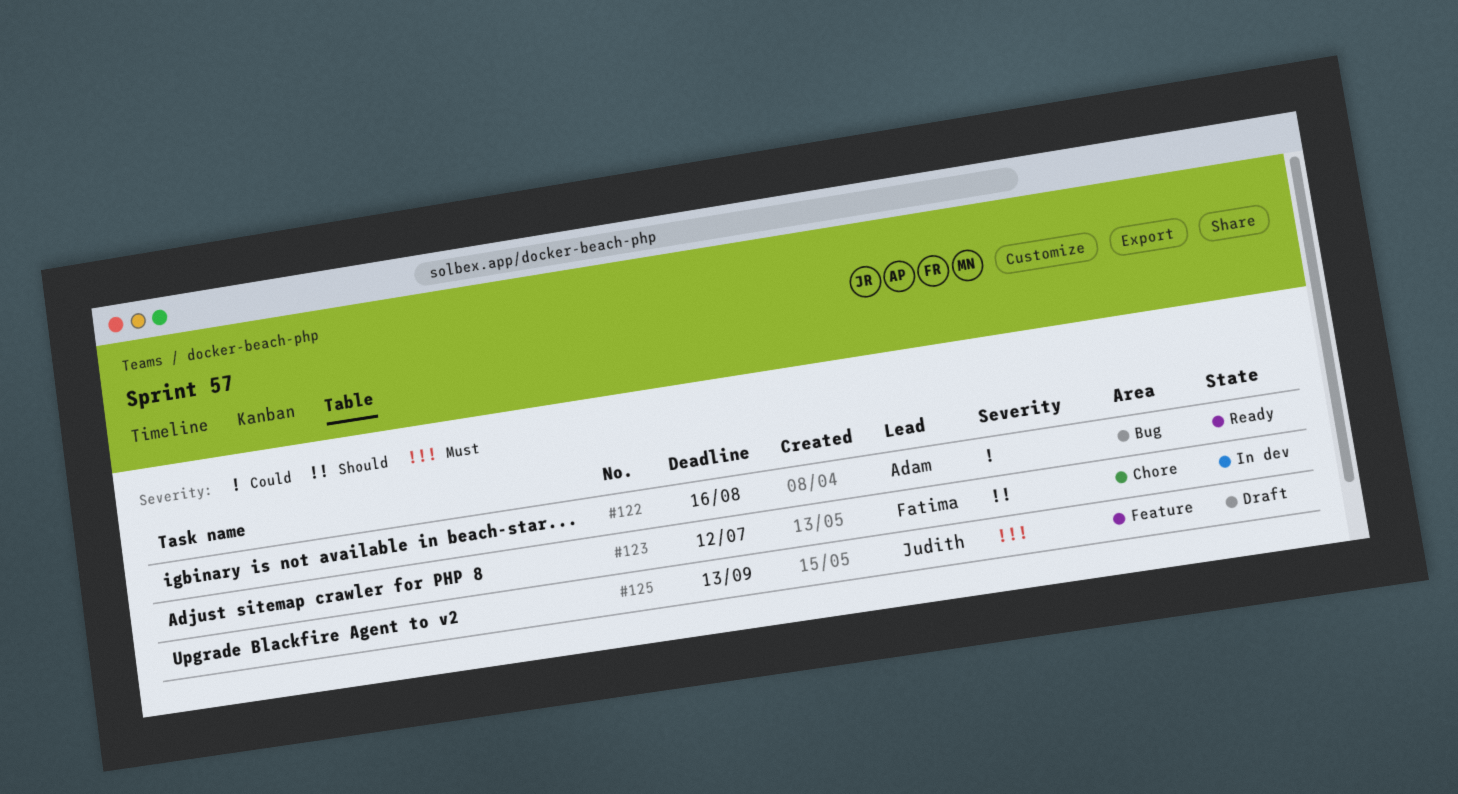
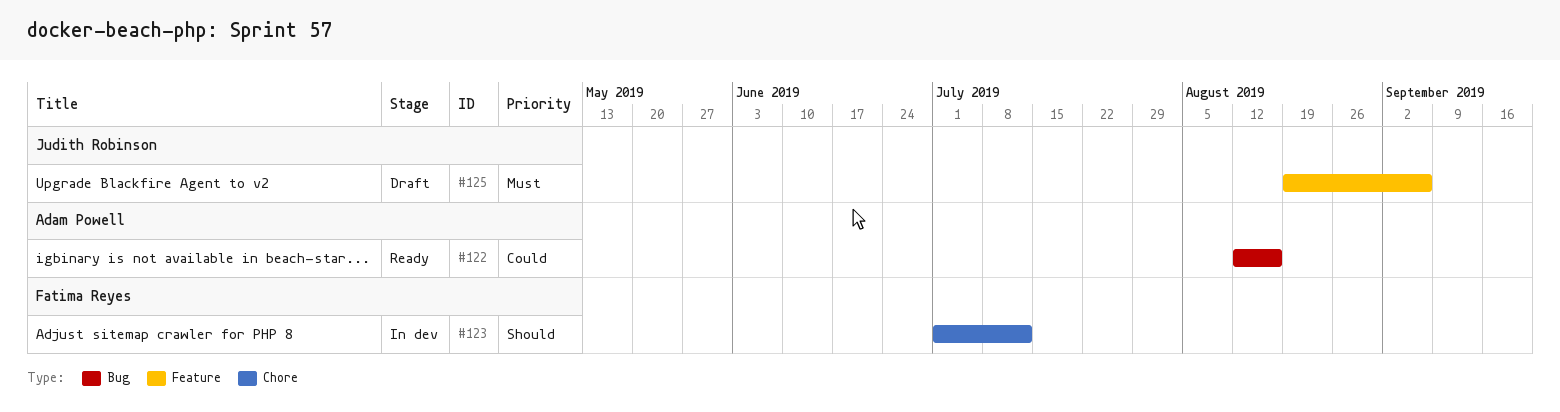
#125, due: Sep 13 -> Sep 6

